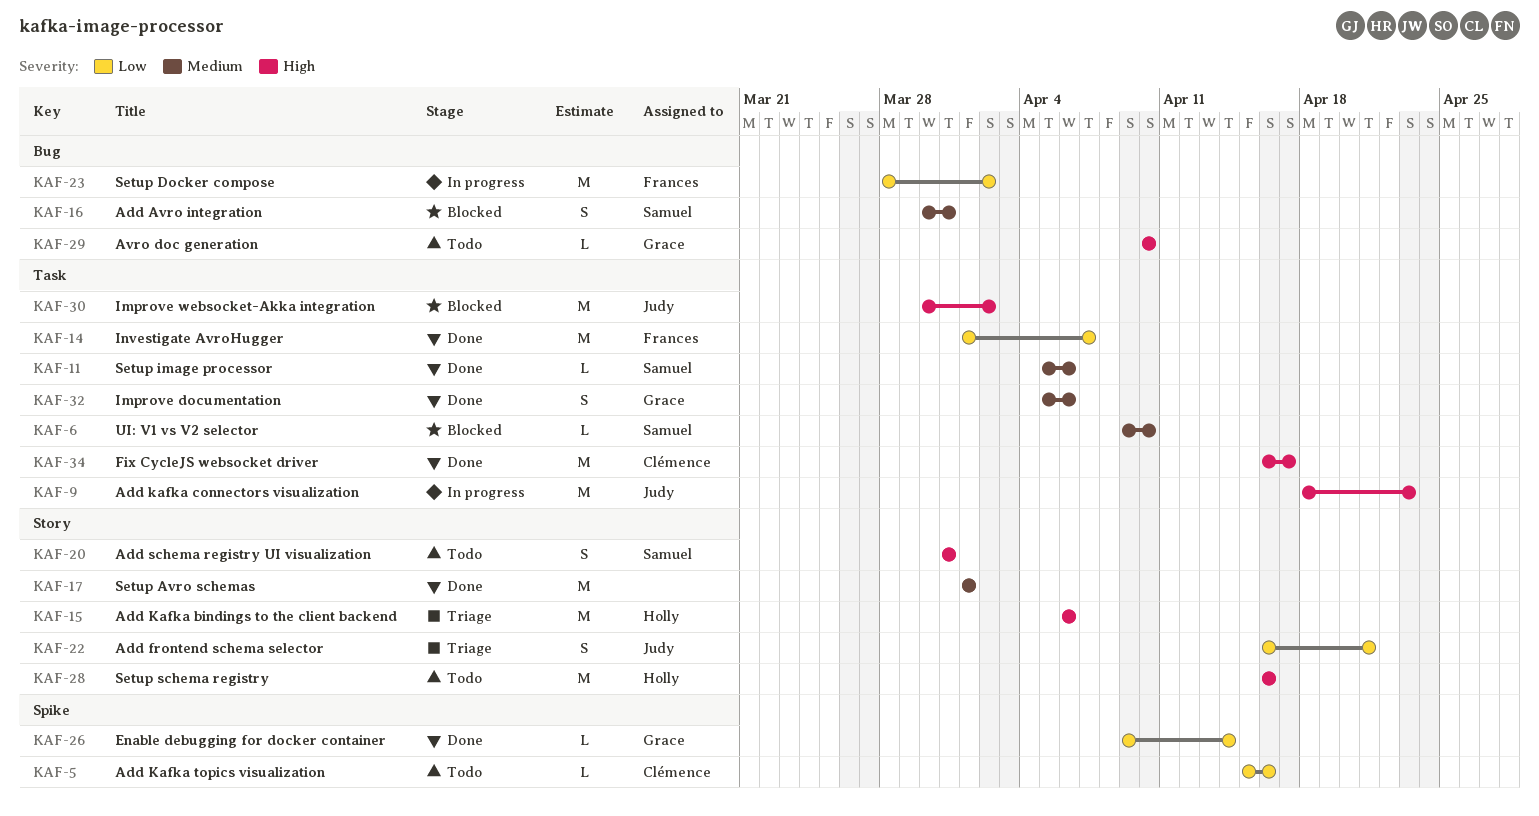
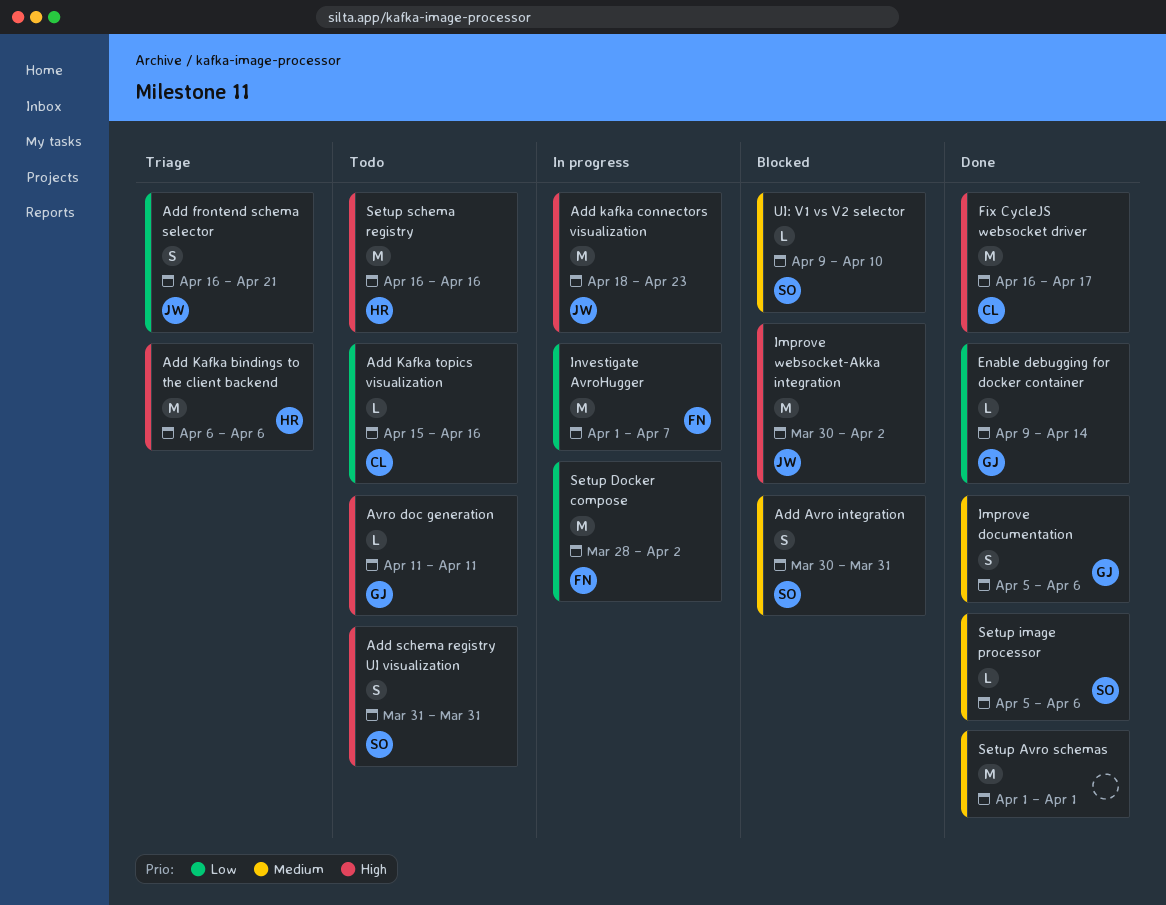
Avro doc generation, start: Apr 10 -> Apr 11
Avro doc generation, due: Apr 10 -> Apr 11
Investigate AvroHugger, status: Done -> In progress

